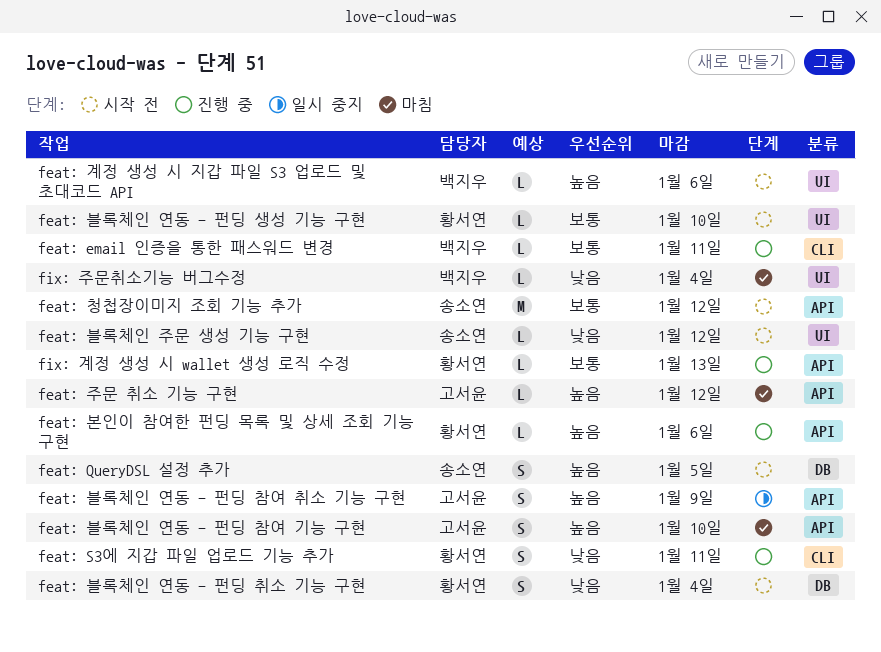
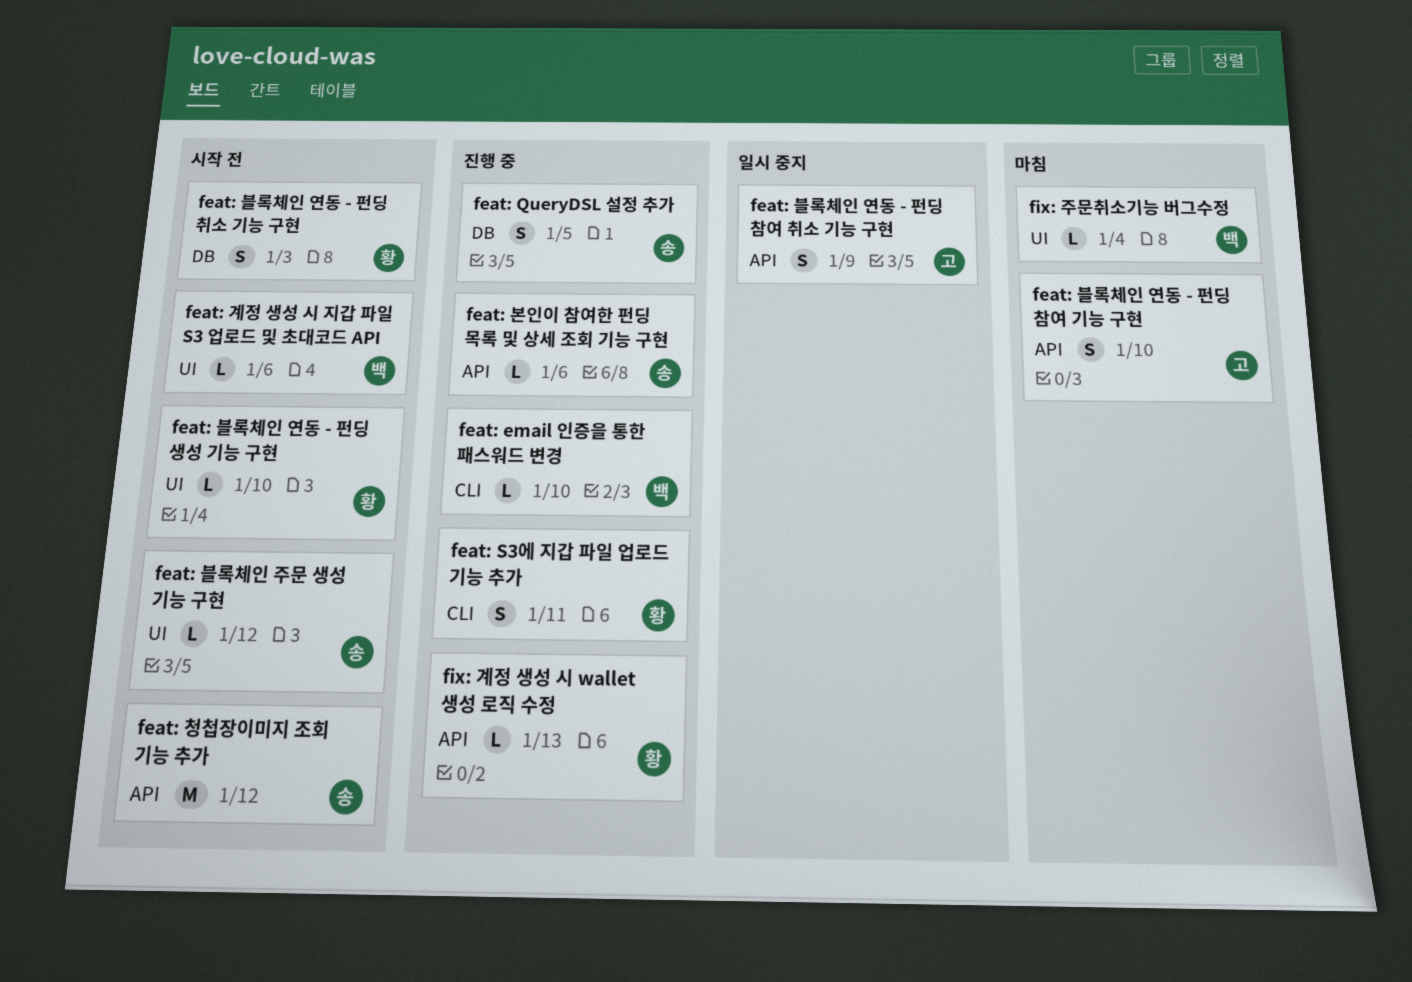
feat: email 인증을 통한 패스워드 변경, due: Jan 11 -> Jan 10
feat: QueryDSL 설정 추가, status: 시작 전 -> 진행 중
feat: 본인이 참여한 펀딩 목록 및 상세 조회 기능 구현, owner: 황서연 -> 송소연
feat: 블록체인 연동 - 펀딩 취소 기능 구현, due: Jan 4 -> Jan 3
feat: 주문 취소 기능 구현: present -> none

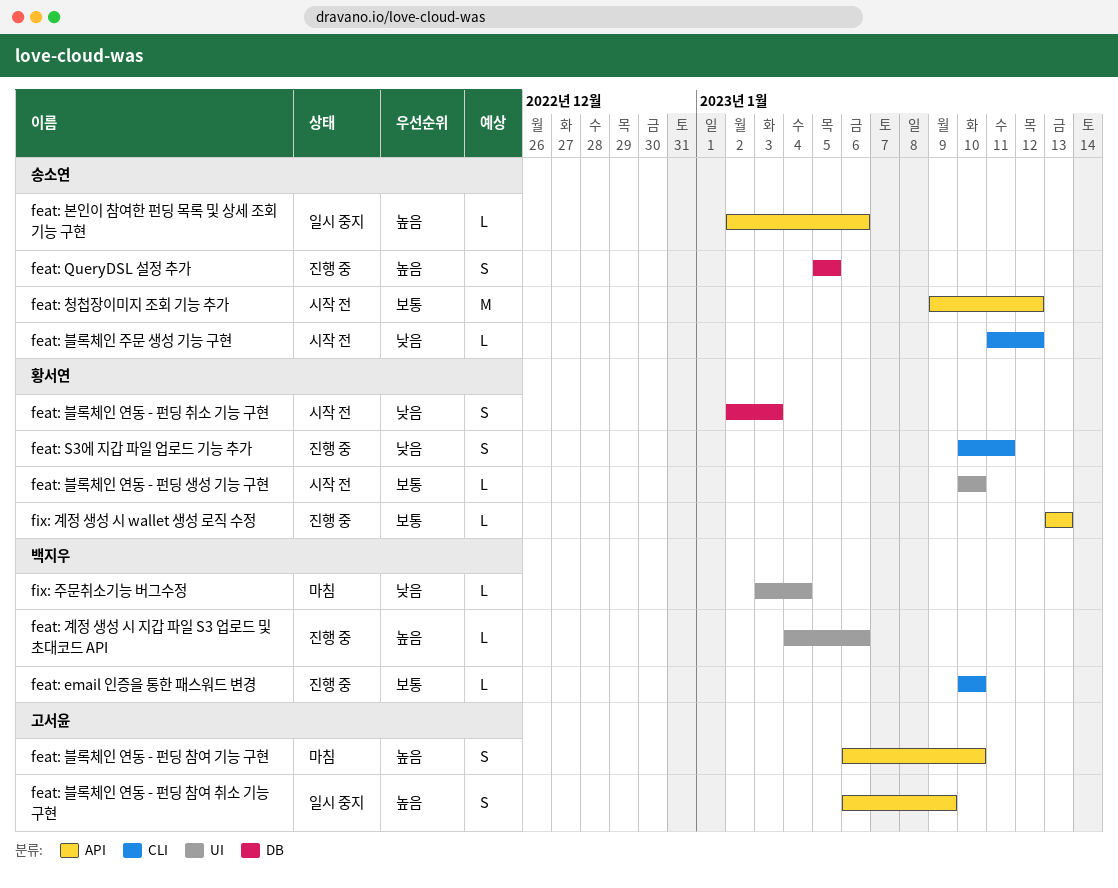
feat: 계정 생성 시 지갑 파일 S3 업로드 및 초대코드 API, status: 시작 전 -> 진행 중
feat: 본인이 참여한 펀딩 목록 및 상세 조회 기능 구현, status: 진행 중 -> 일시 중지
feat: 블록체인 주문 생성 기능 구현, label: UI -> CLI

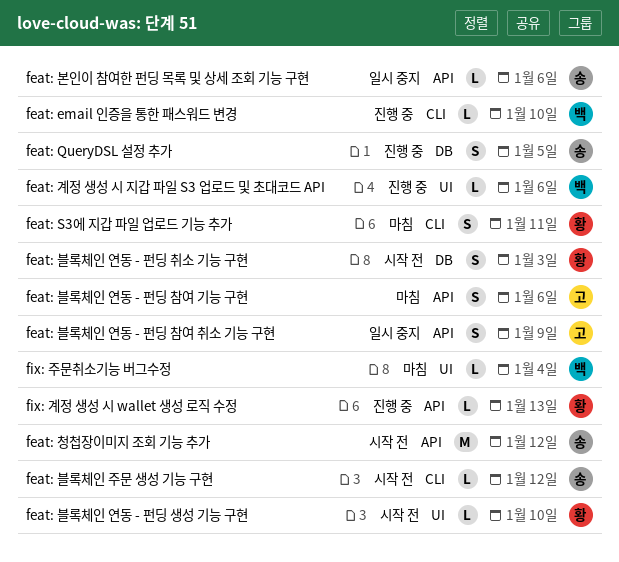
feat: S3에 지갑 파일 업로드 기능 추가, status: 진행 중 -> 마침
feat: 블록체인 연동 - 펀딩 참여 기능 구현, due: Jan 10 -> Jan 6

